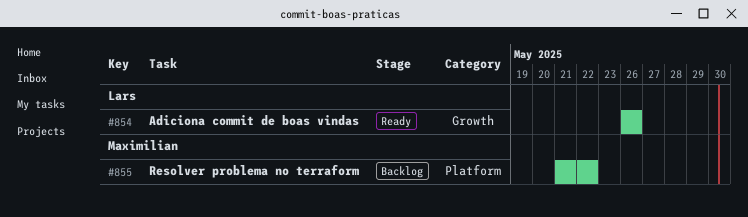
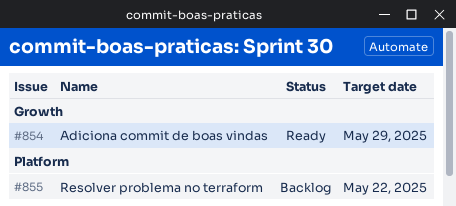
#854, due: May 26 -> May 29

